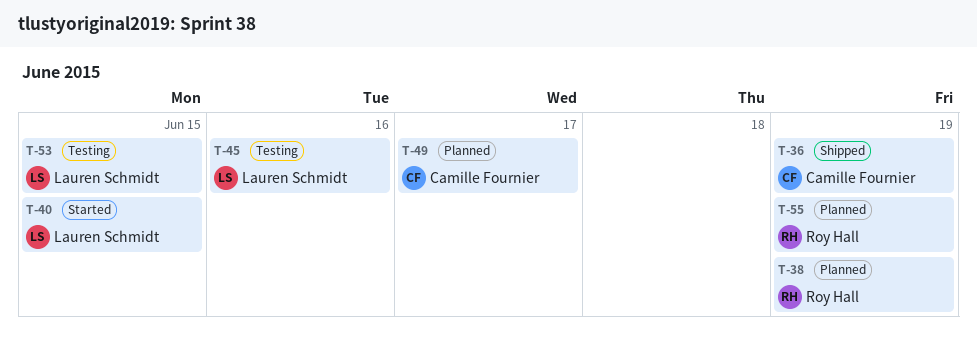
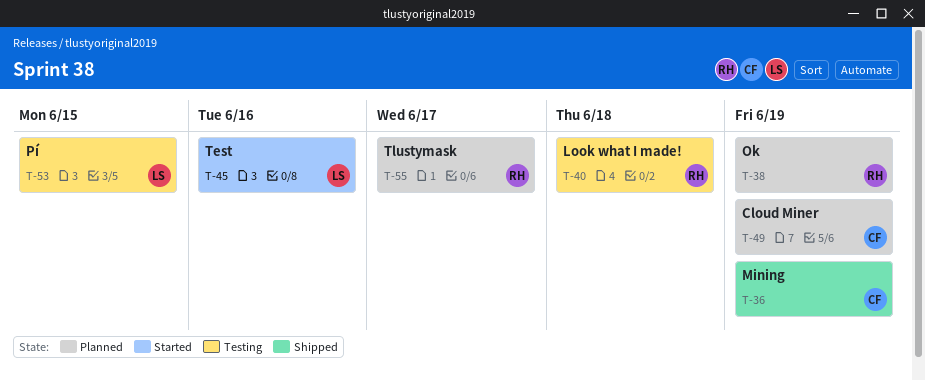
T-40, status: Started -> Testing
T-40, owner: Lauren Schmidt -> Roy Hall
T-40, due: Jun 15 -> Jun 18
T-45, status: Testing -> Started
T-49, due: Jun 17 -> Jun 19
T-55, due: Jun 19 -> Jun 17

